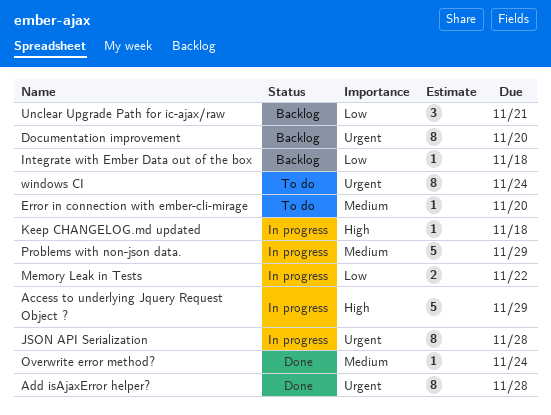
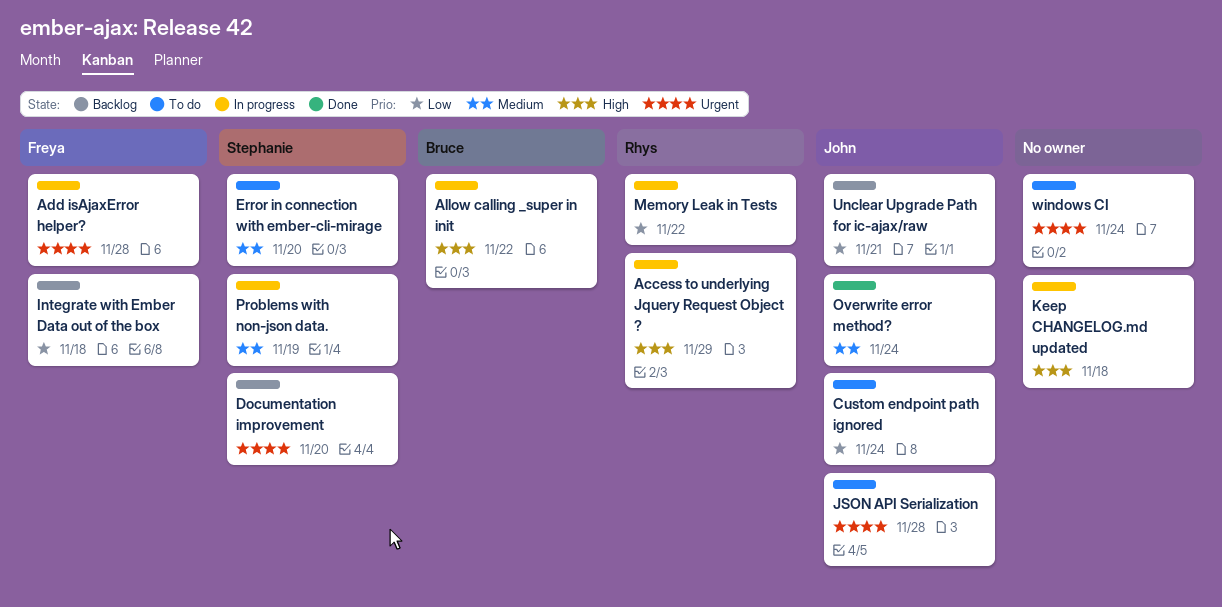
Add isAjaxError helper?, status: Done -> In progress
Allow calling _super in init: none -> present
Custom endpoint path ignored: none -> present
JSON API Serialization, status: In progress -> To do
Problems with non-json data., due: Nov 29 -> Nov 19

